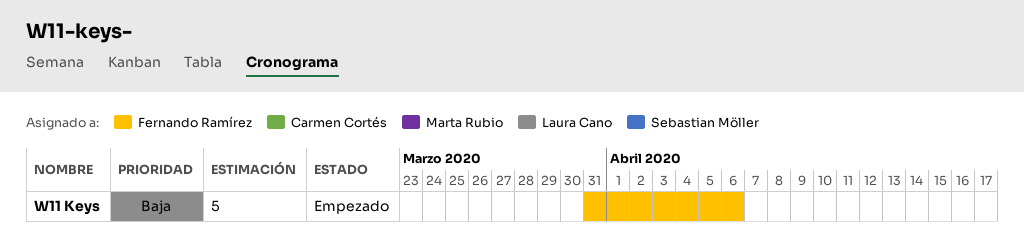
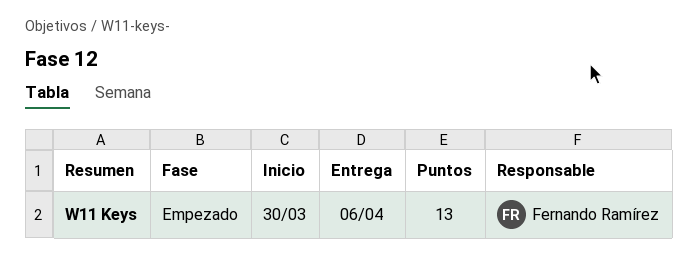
W11 Keys, estimate: 5 -> 13
W11 Keys, start: Mar 31 -> Mar 30

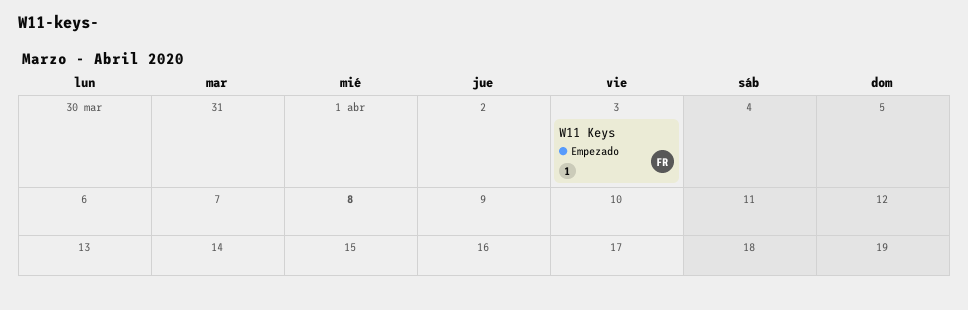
W11 Keys, estimate: 13 -> 1
W11 Keys, due: Apr 6 -> Apr 3

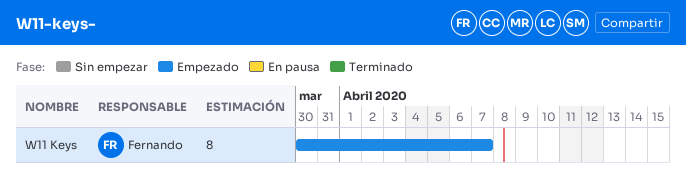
W11 Keys, estimate: 1 -> 8
W11 Keys, due: Apr 3 -> Apr 7

